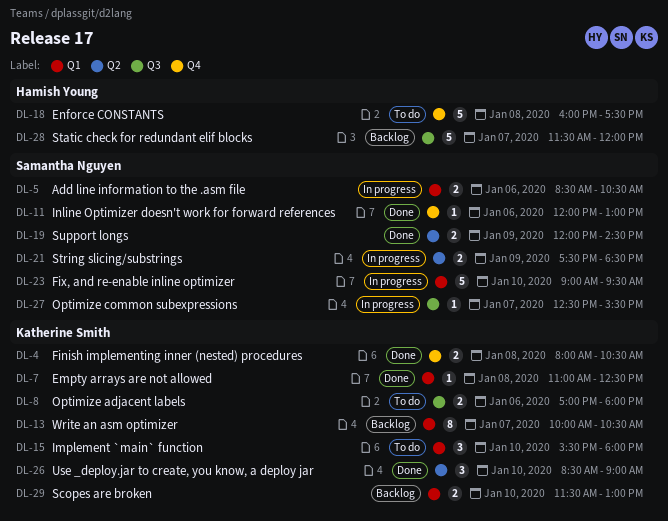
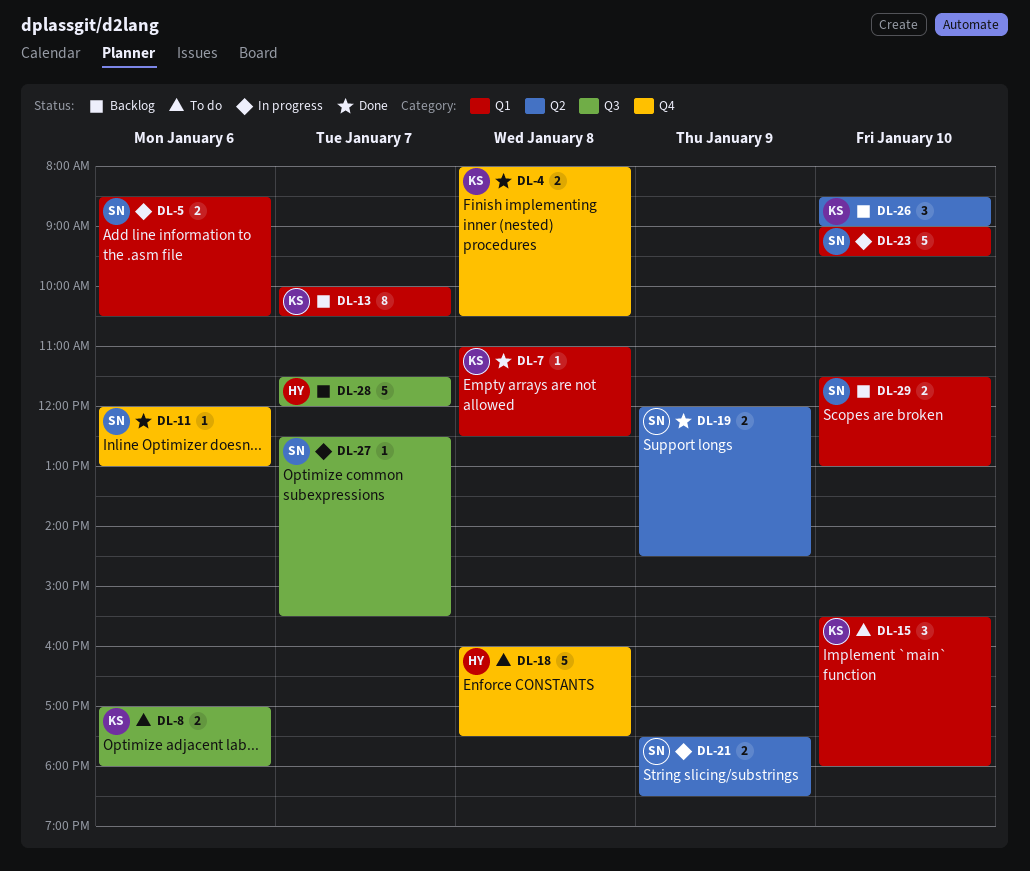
DL-26, status: Done -> Backlog
DL-29, owner: Katherine Smith -> Samantha Nguyen

